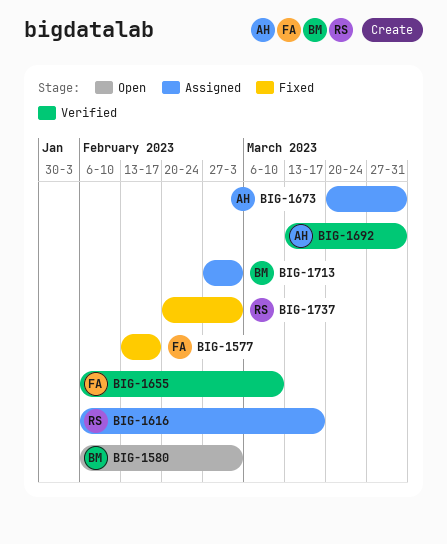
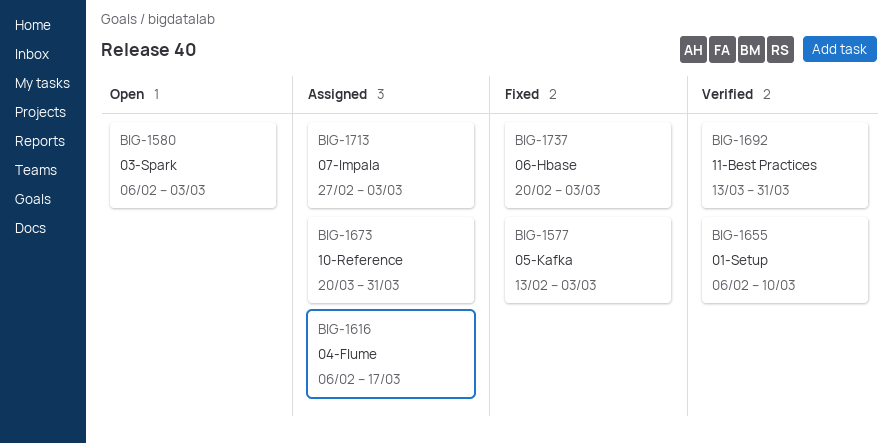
BIG-1577, due: Feb 17 -> Mar 3

